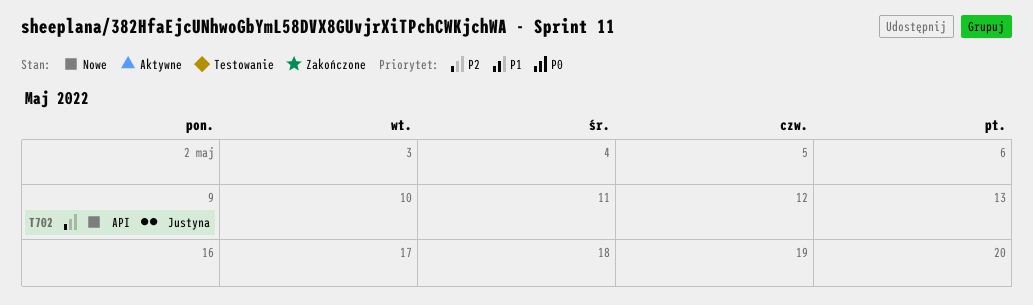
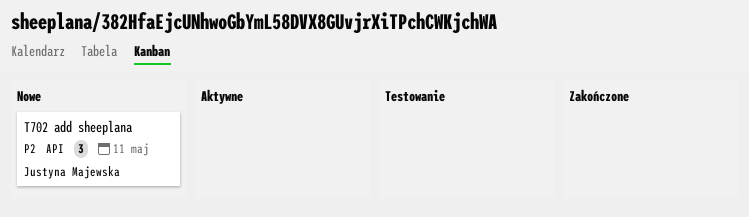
T702, estimate: 2 -> 3
T702, due: May 9 -> May 11

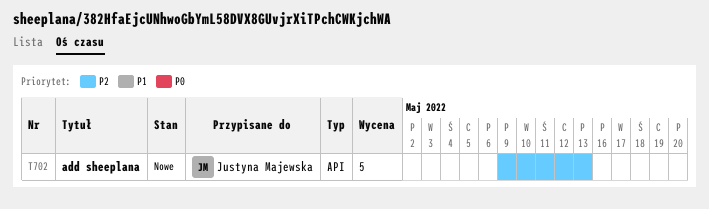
T702, estimate: 3 -> 5
T702, due: May 11 -> May 13

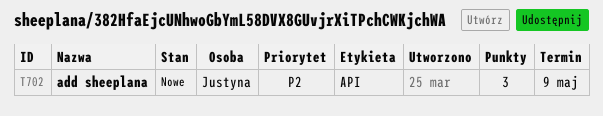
T702, estimate: 5 -> 3
T702, due: May 13 -> May 9

